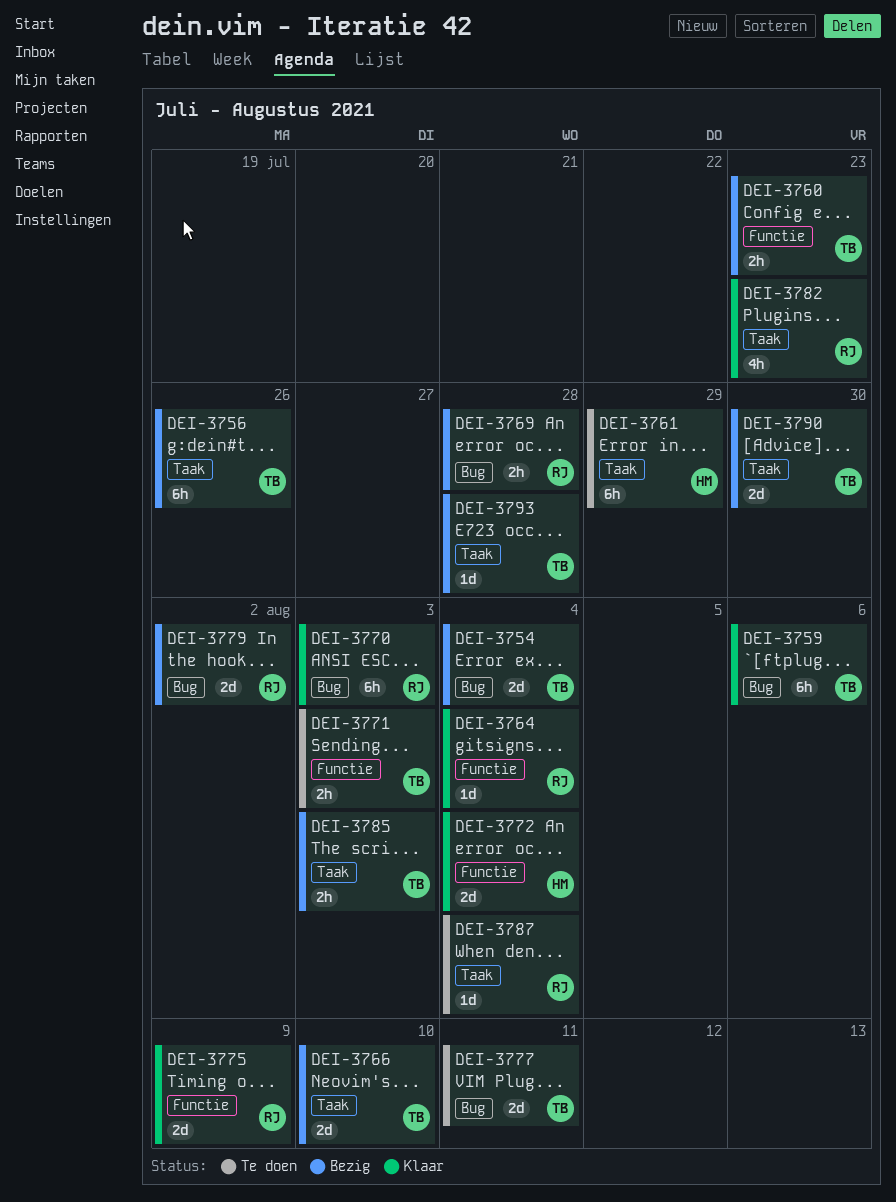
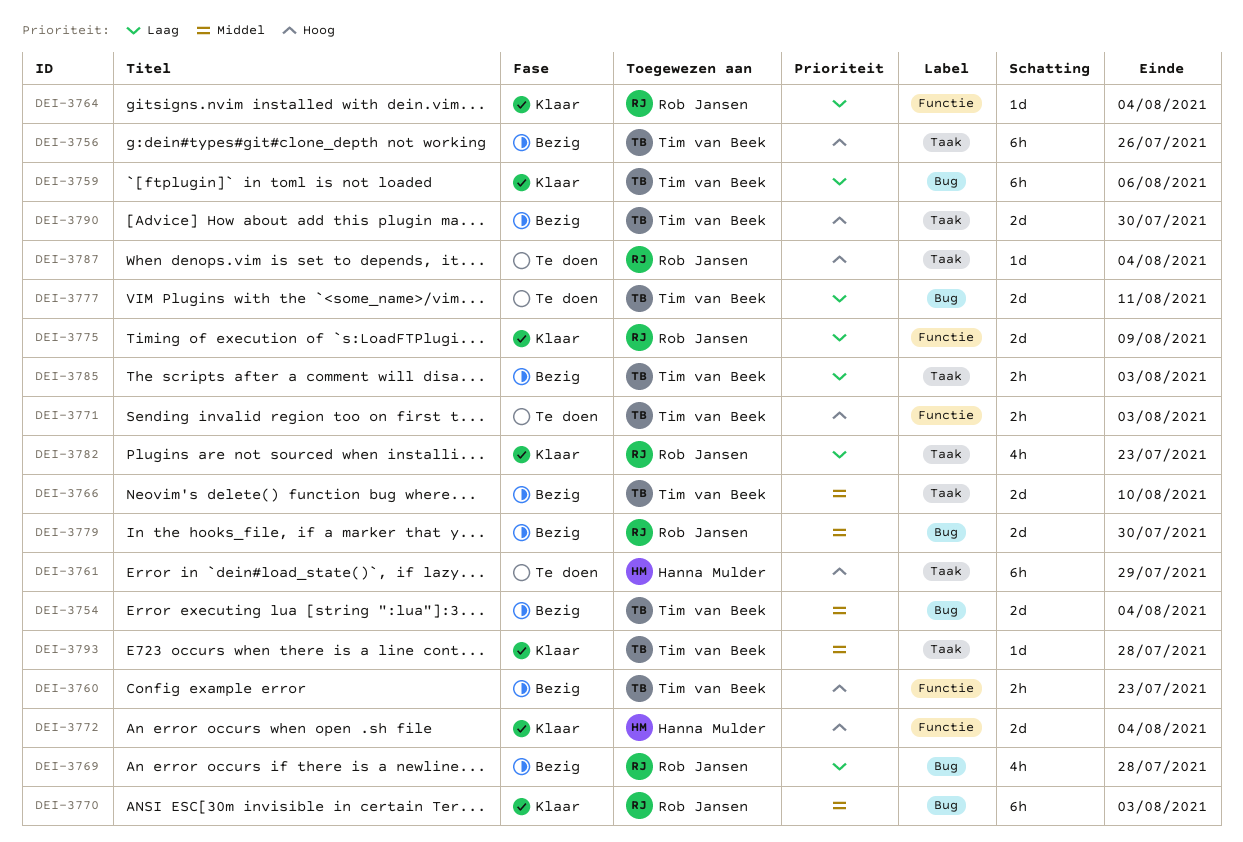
DEI-3769, estimate: 2h -> 4h
DEI-3779, due: Aug 2 -> Jul 30
DEI-3793, status: Bezig -> Klaar

